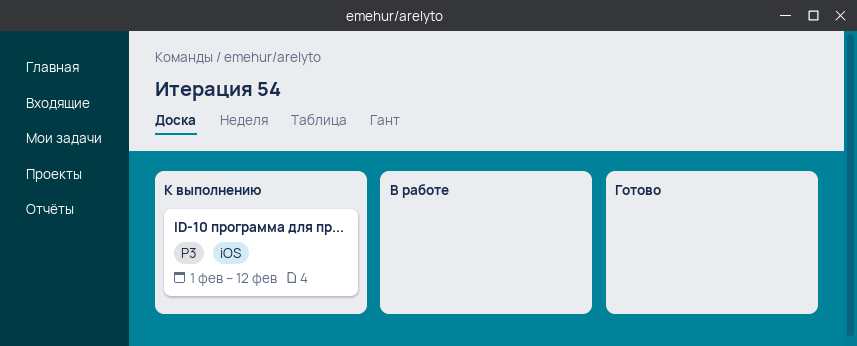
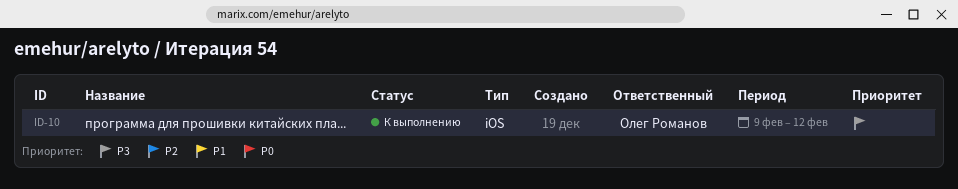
ID-10, start: Feb 1 -> Feb 9

